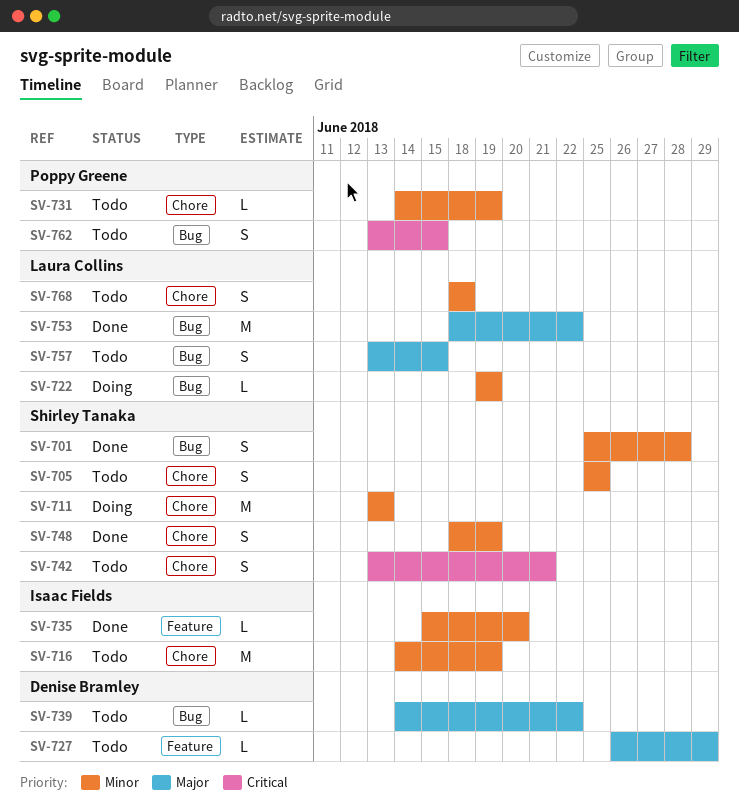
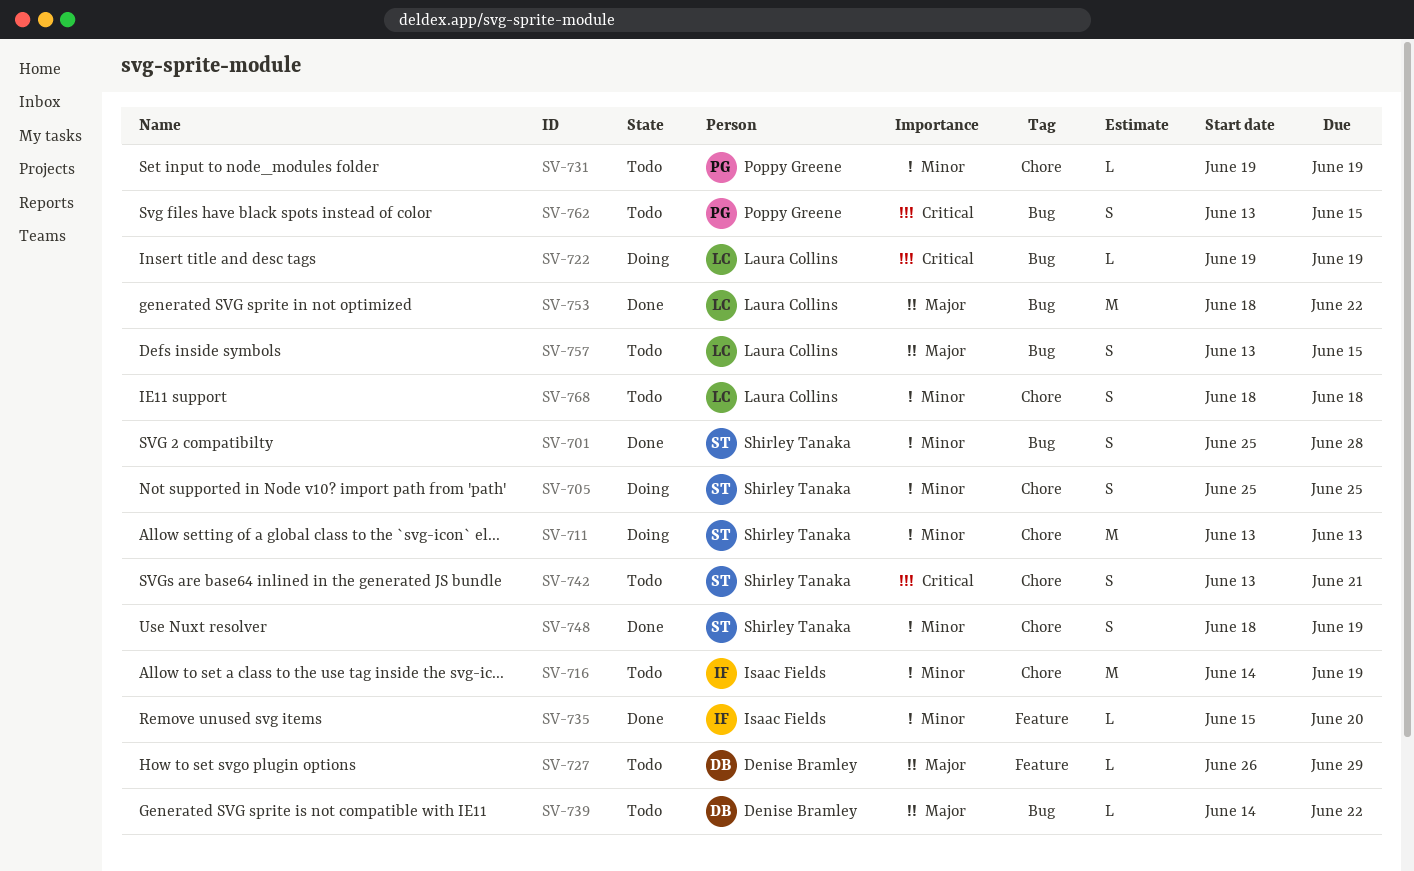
SV-705, status: Todo -> Doing
SV-722, priority: Minor -> Critical
SV-731, start: Jun 14 -> Jun 19

